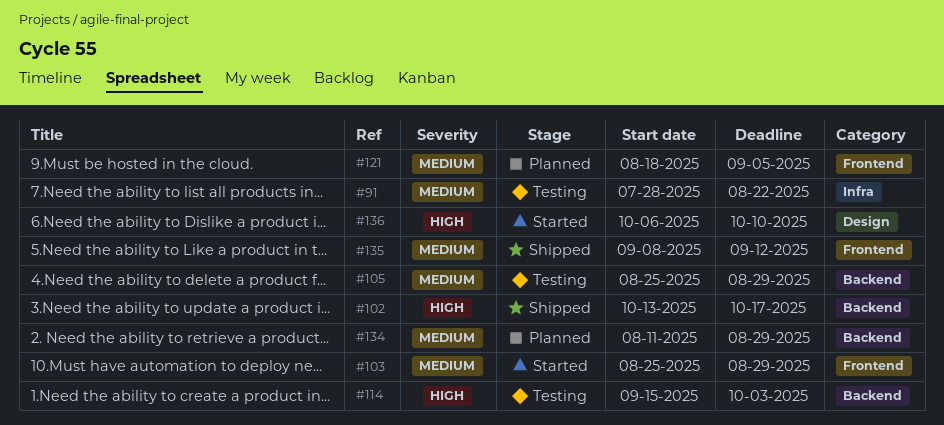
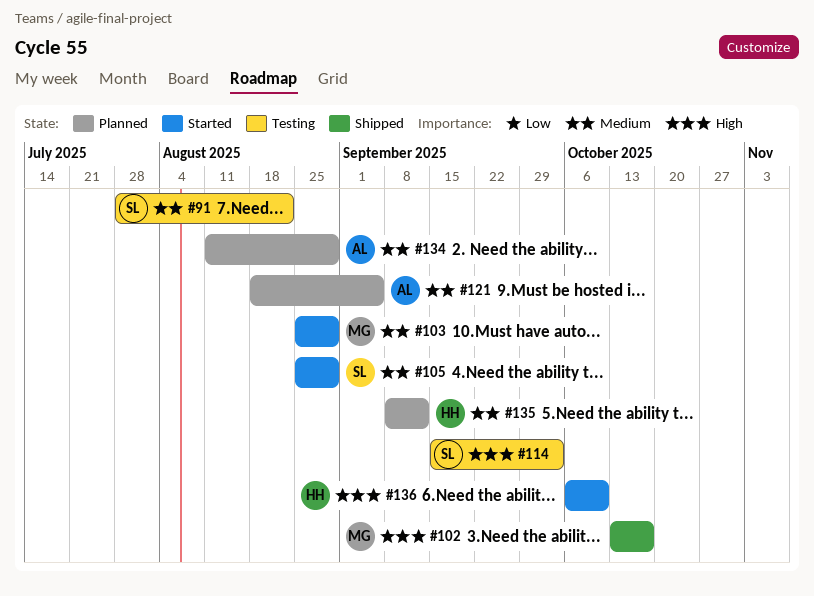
#105, status: Testing -> Started
#135, status: Shipped -> Planned

